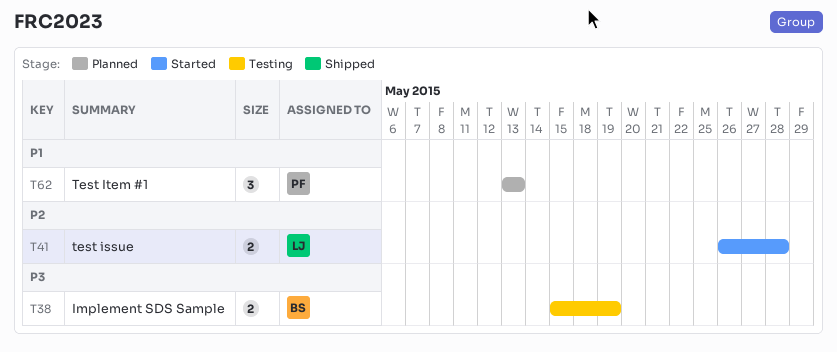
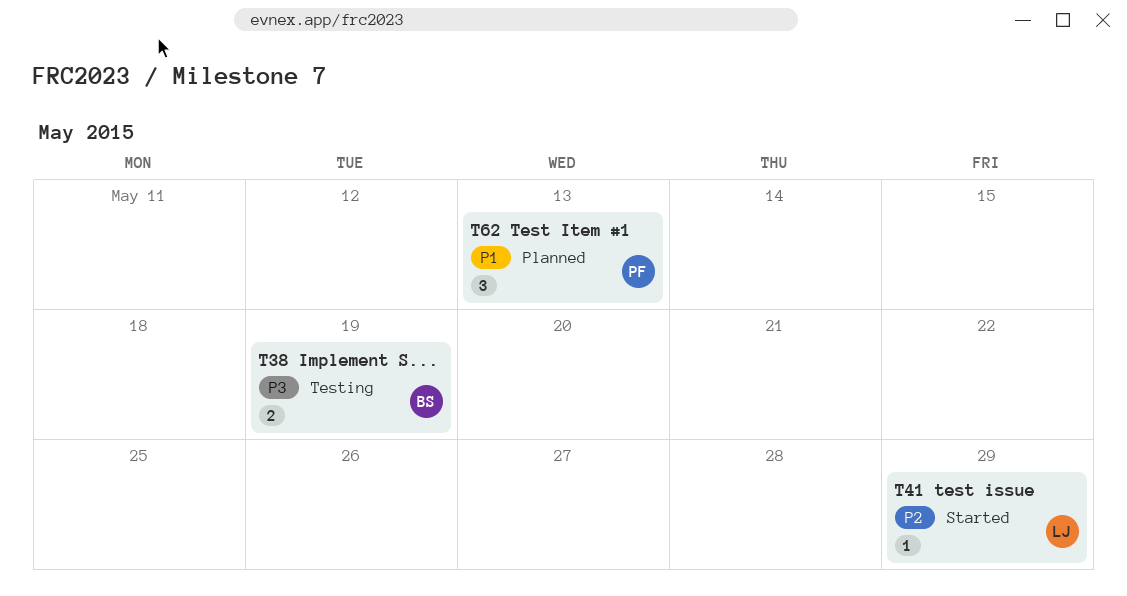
T41, estimate: 2 -> 1
T41, due: May 28 -> May 29

